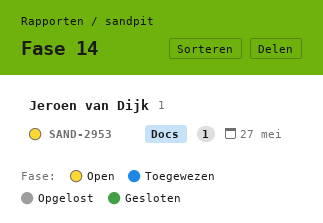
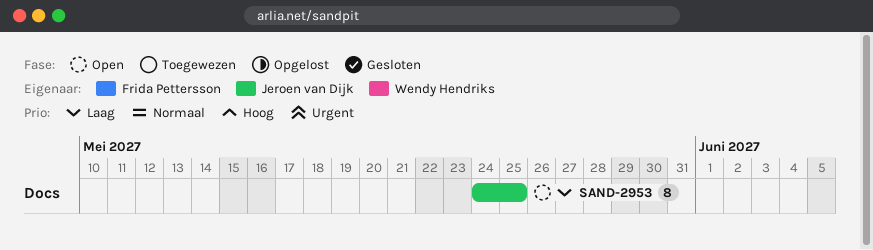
SAND-2953, estimate: 1 -> 8
SAND-2953, due: May 27 -> May 25

